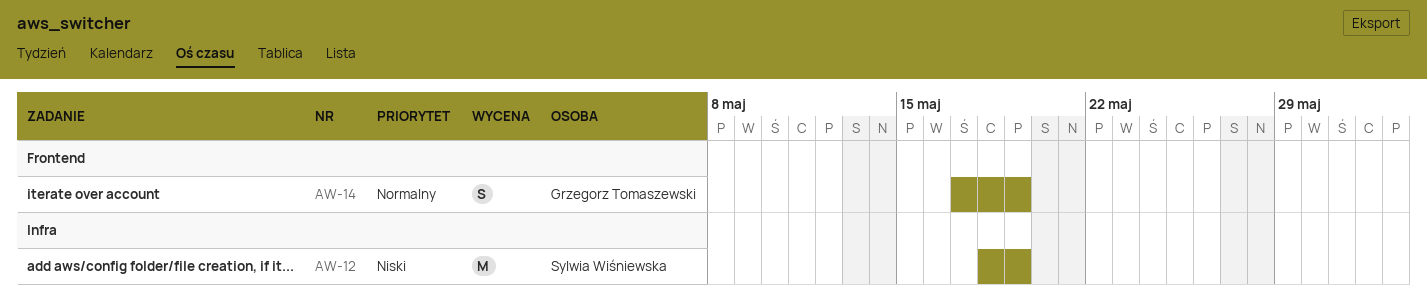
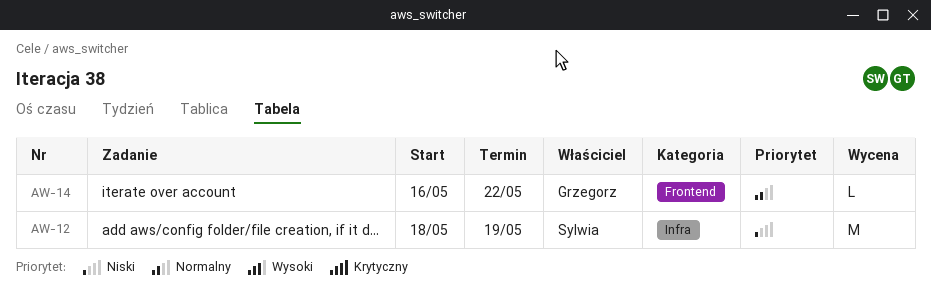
AW-14, estimate: S -> L
AW-14, start: May 17 -> May 16
AW-14, due: May 19 -> May 22

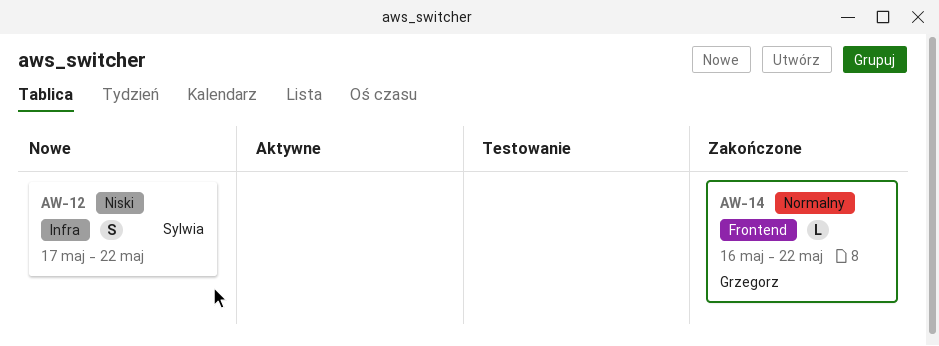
AW-12, estimate: M -> S
AW-12, start: May 18 -> May 17
AW-12, due: May 19 -> May 22

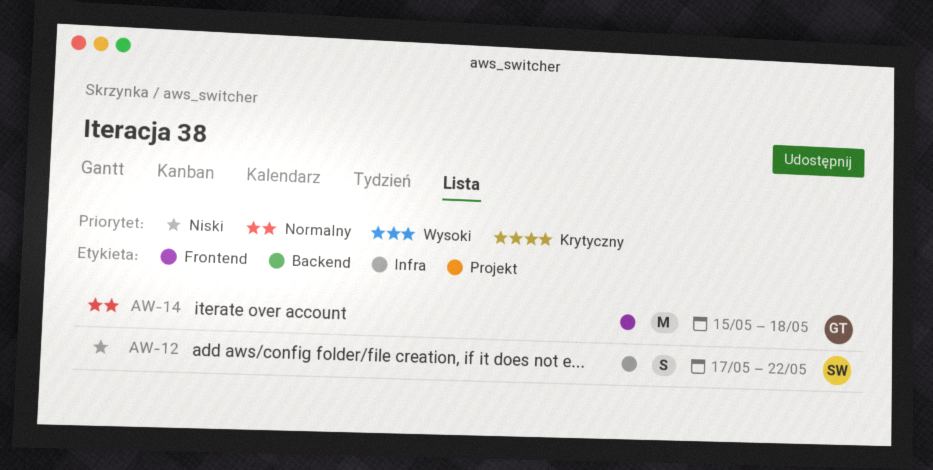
AW-14, estimate: L -> M
AW-14, start: May 16 -> May 15
AW-14, due: May 22 -> May 18

